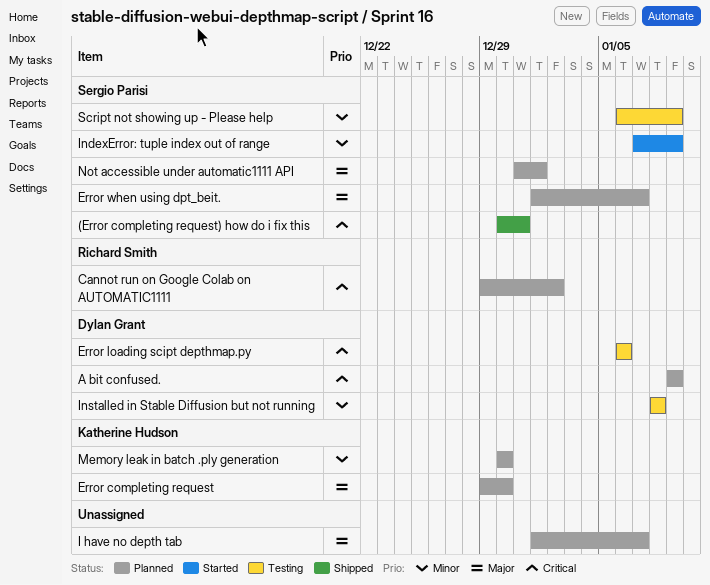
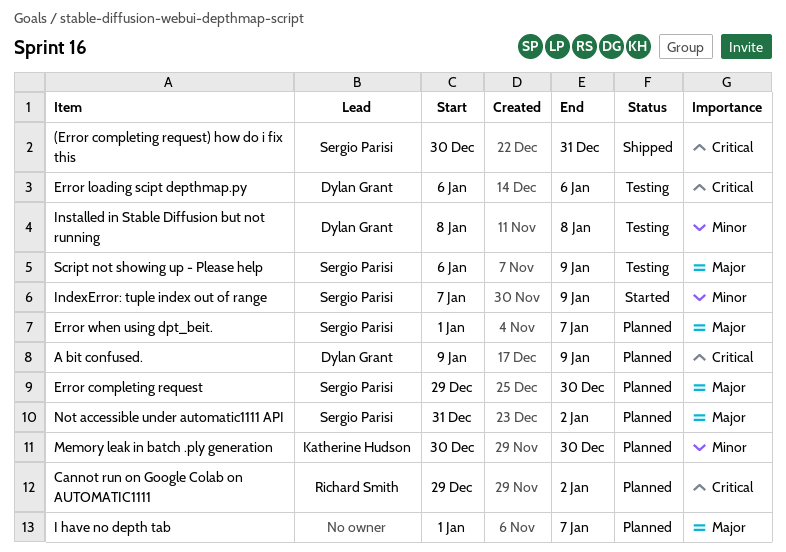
Error completing request, owner: Katherine Hudson -> Sergio Parisi
Not accessible under automatic1111 API, due: Jan 1 -> Jan 2
Script not showing up - Please help, priority: Minor -> Major

